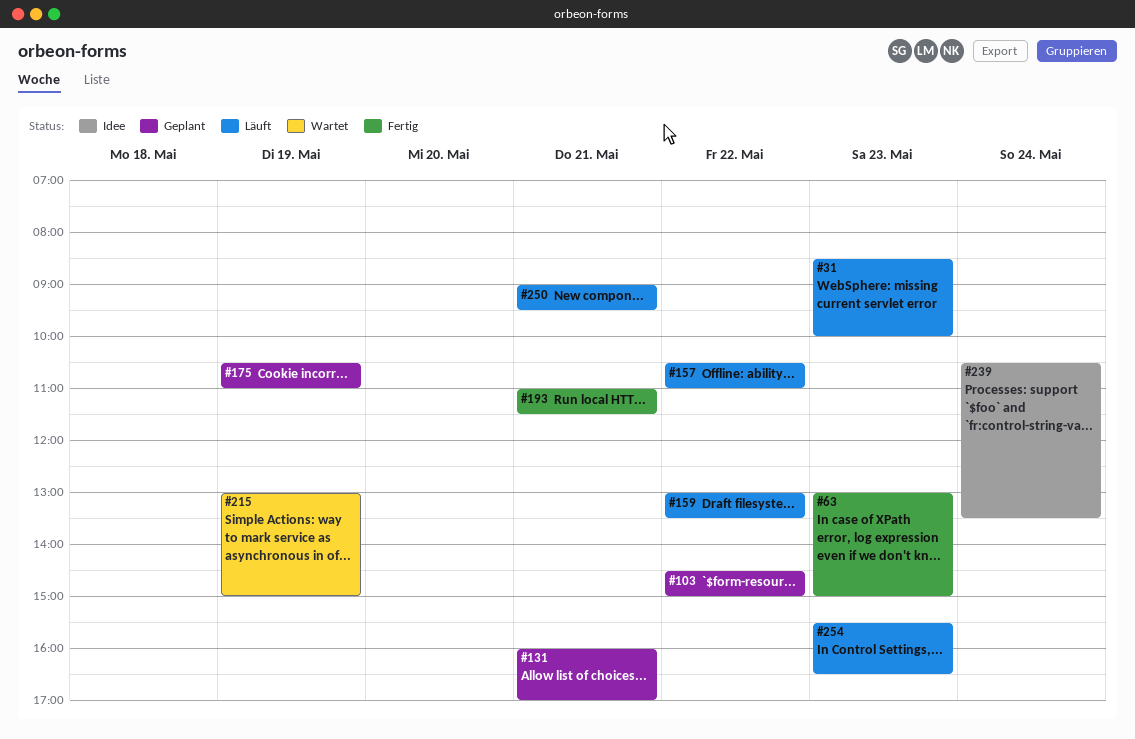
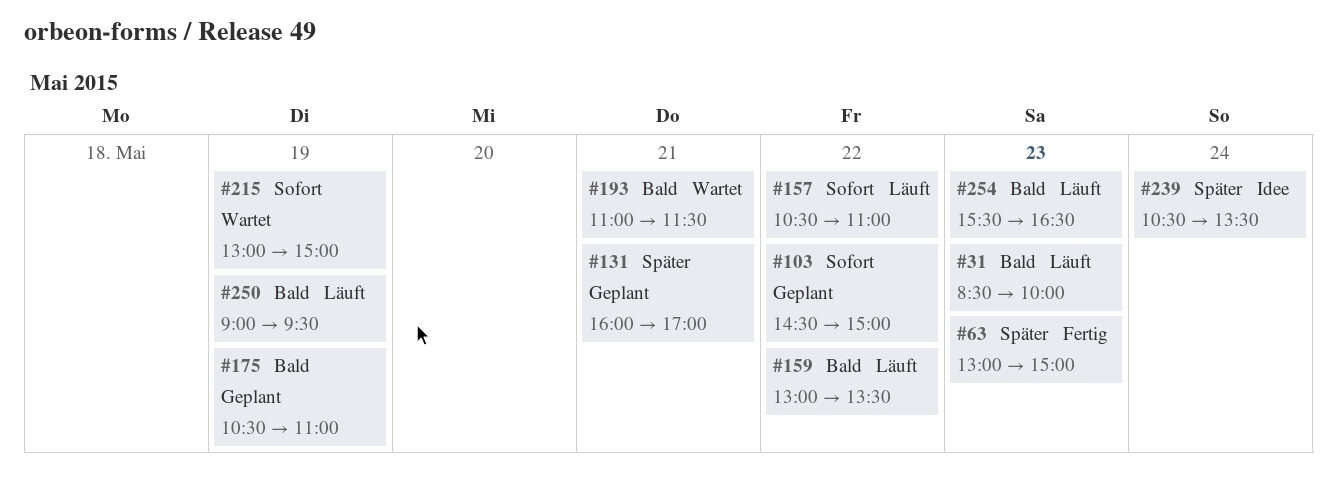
#193, status: Fertig -> Wartet
#250, day: May 21 -> May 19

